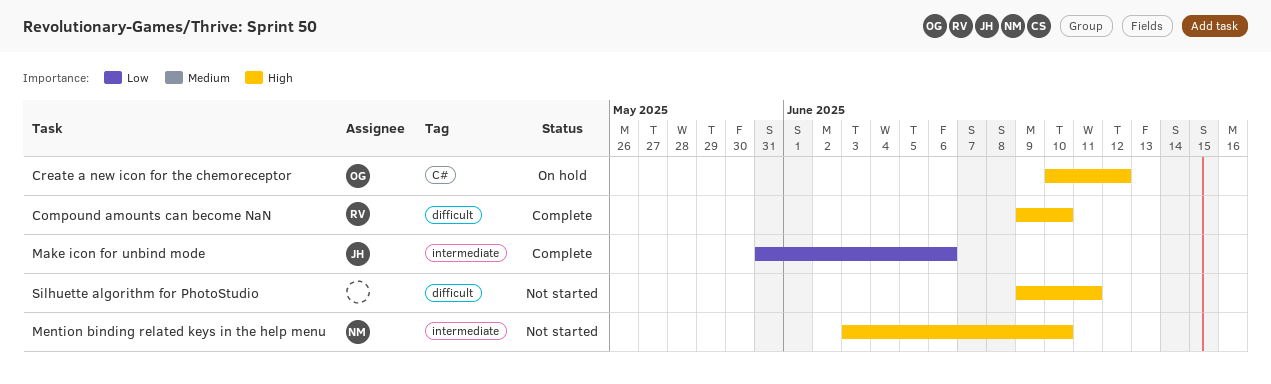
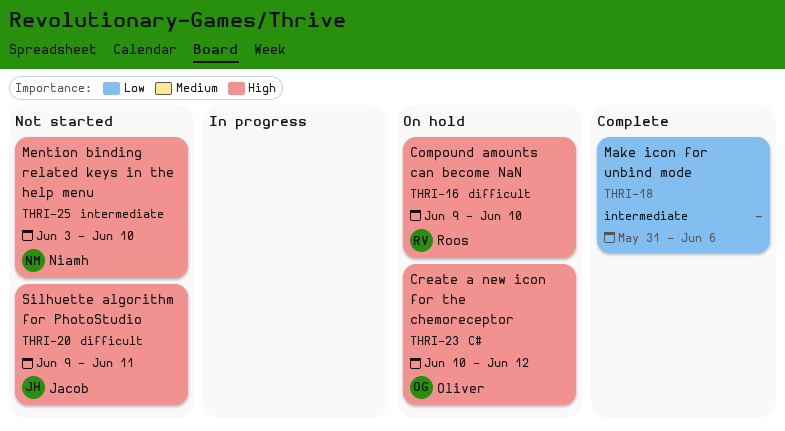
Compound amounts can become NaN, status: Complete -> On hold
Make icon for unbind mode, owner: Jacob -> none
Silhuette algorithm for PhotoStudio, owner: none -> Jacob

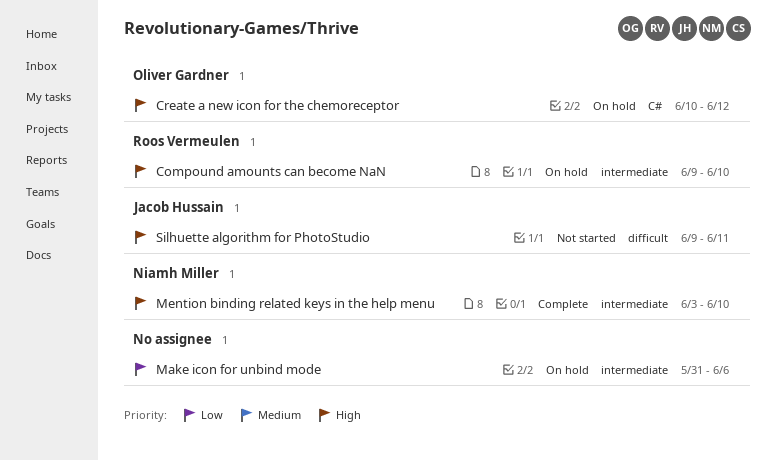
Compound amounts can become NaN, label: difficult -> intermediate
Make icon for unbind mode, status: Complete -> On hold
Mention binding related keys in the help menu, status: Not started -> Complete

